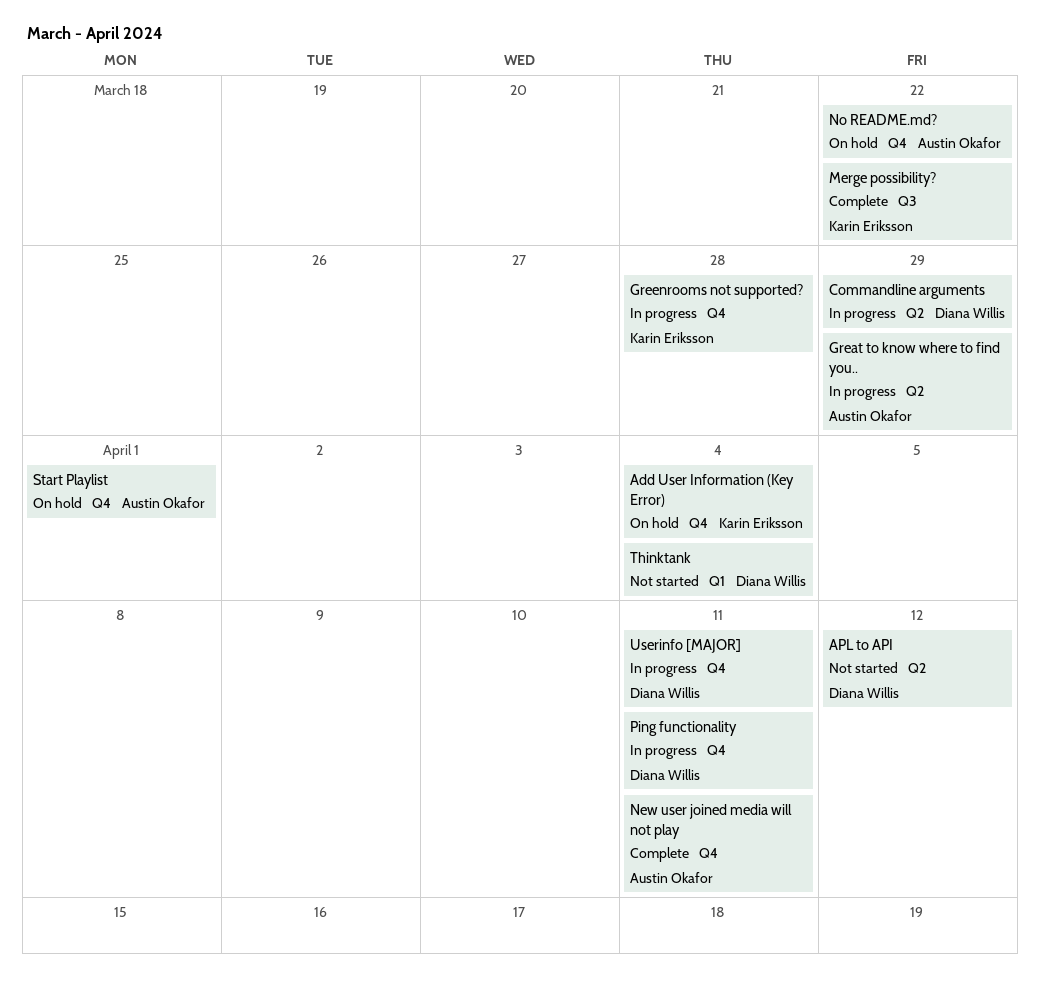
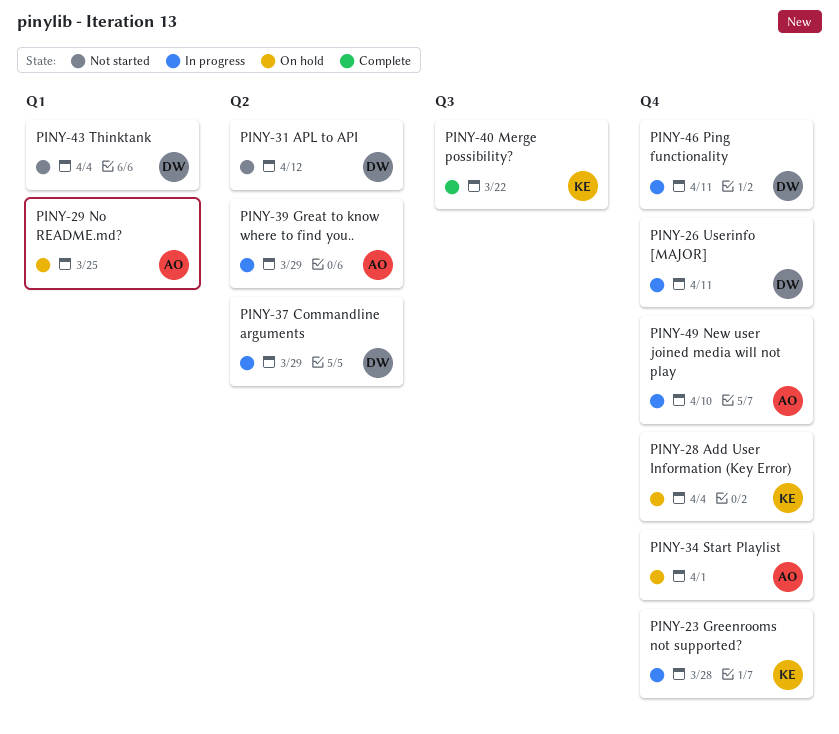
New user joined media will not play, status: Complete -> In progress
New user joined media will not play, due: Apr 11 -> Apr 10
No README.md?, label: Q4 -> Q1
No README.md?, due: Mar 22 -> Mar 25

